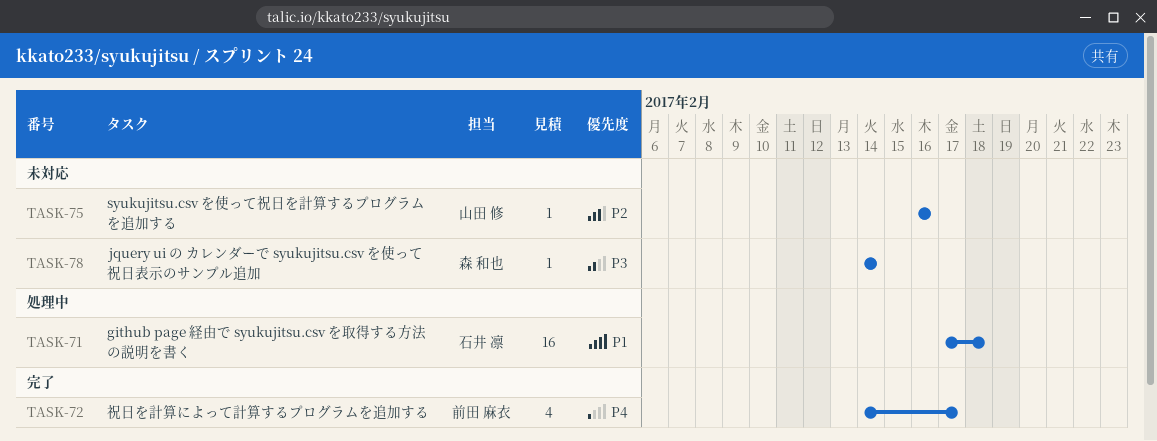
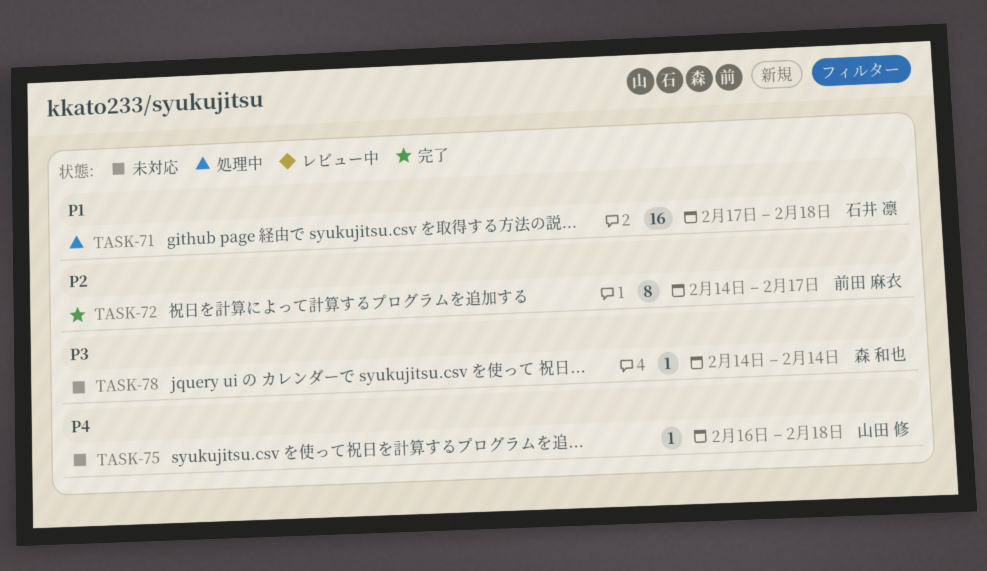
TASK-72, priority: P4 -> P2
TASK-72, estimate: 4 -> 8
TASK-75, priority: P2 -> P4
TASK-75, due: Feb 16 -> Feb 18

